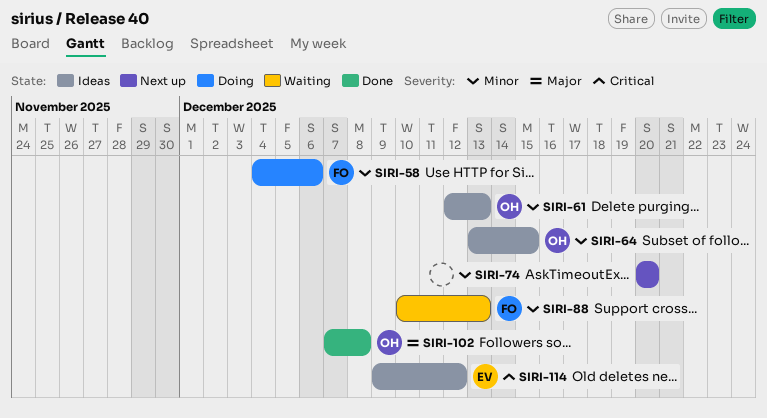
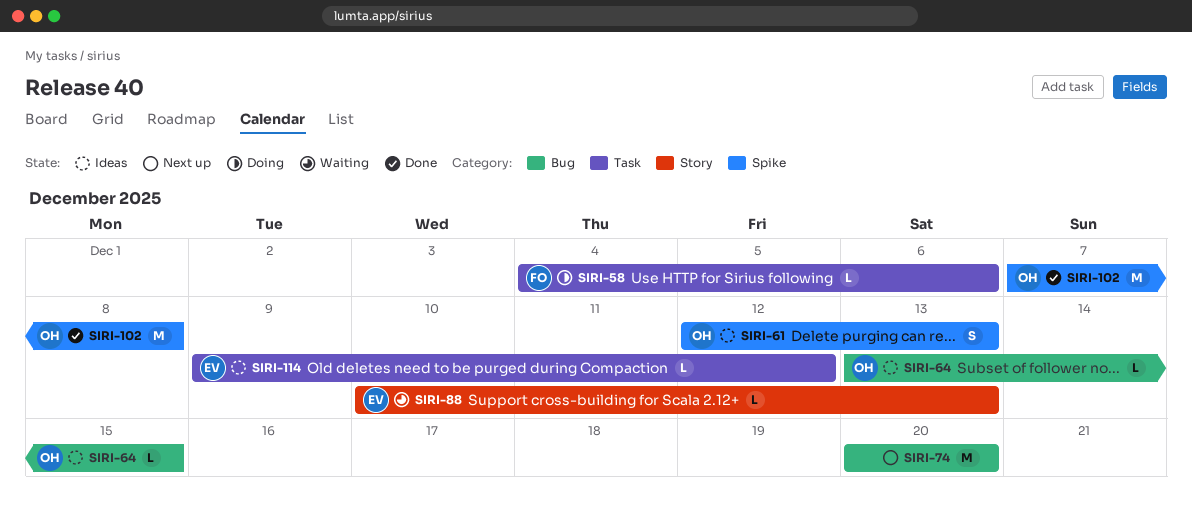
SIRI-88, owner: FO -> EV

